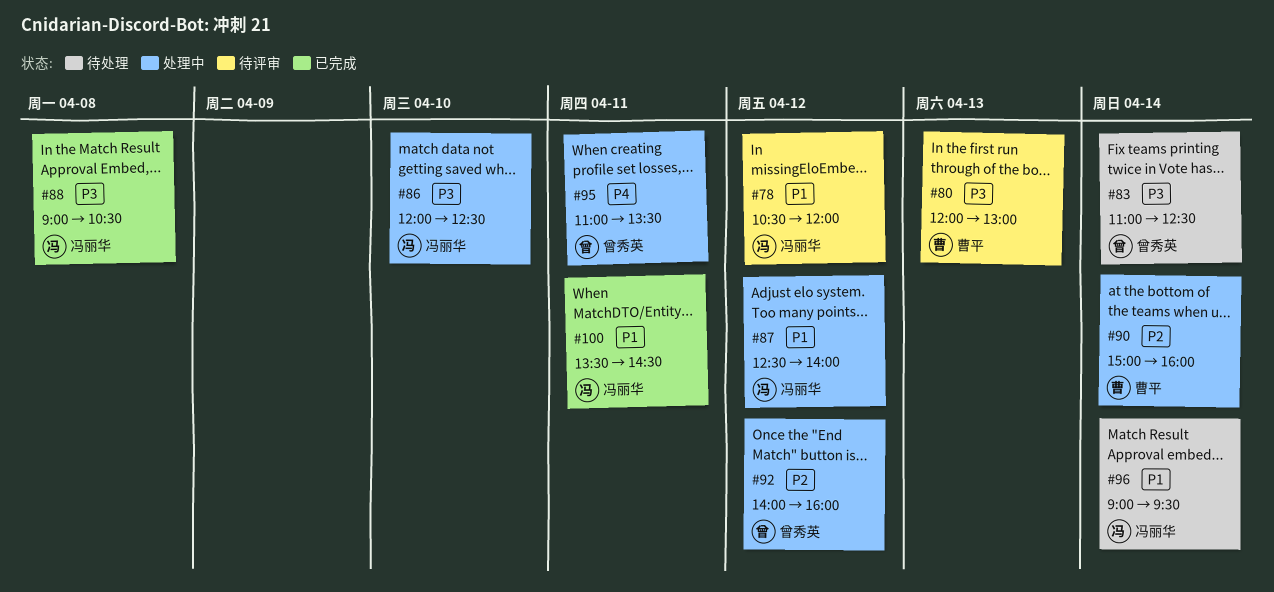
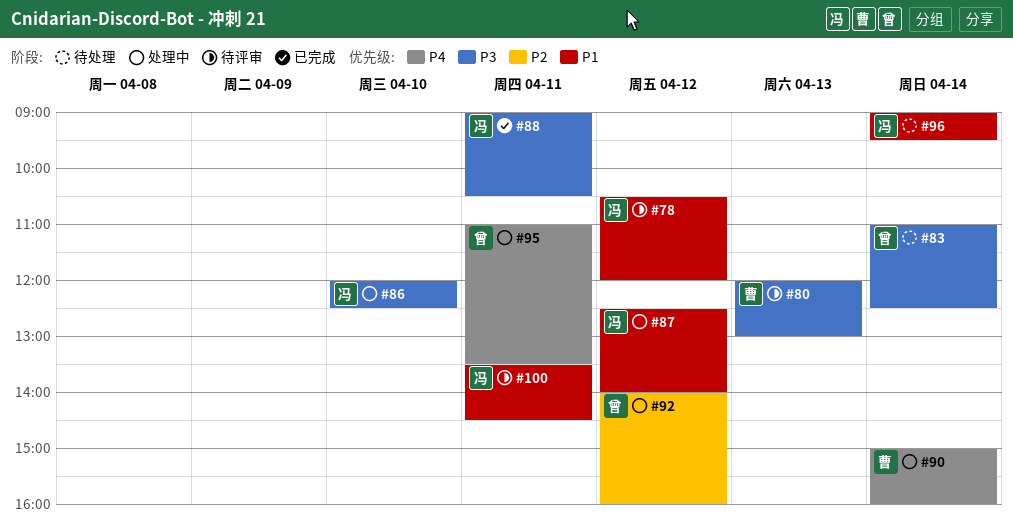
#88, day: Apr 8 -> Apr 11
#90, priority: P2 -> P4
#100, status: 已完成 -> 待评审

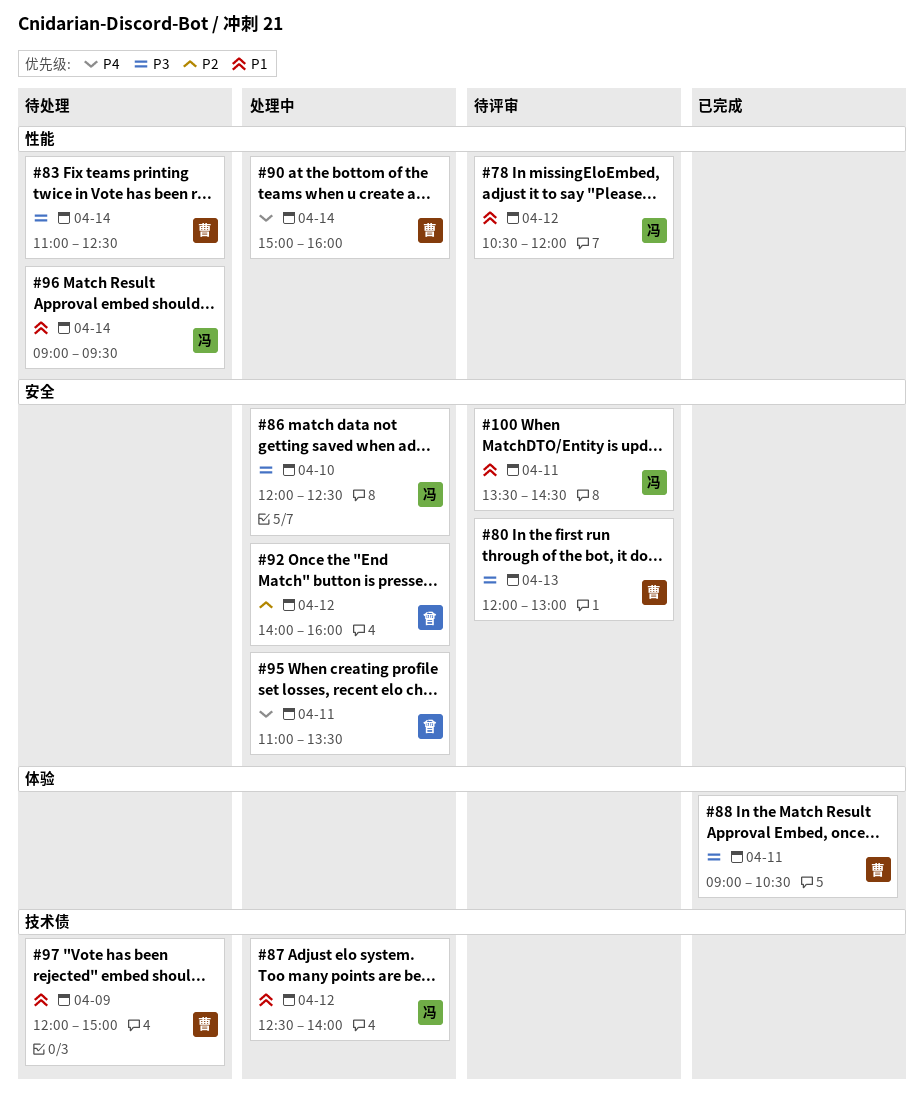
#83, owner: 曾 -> 曹
#88, owner: 冯 -> 曹
#97: none -> present

